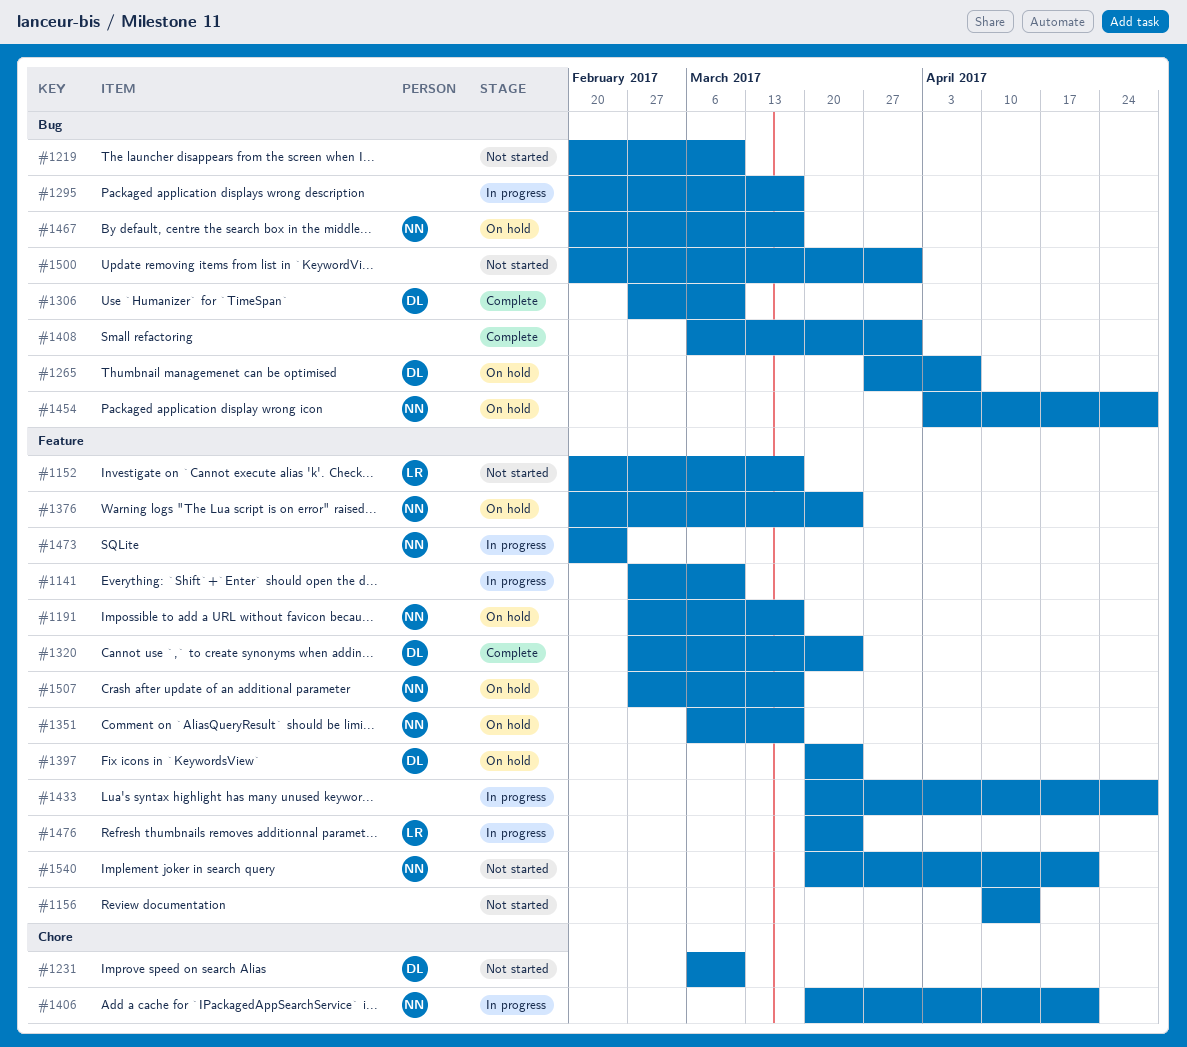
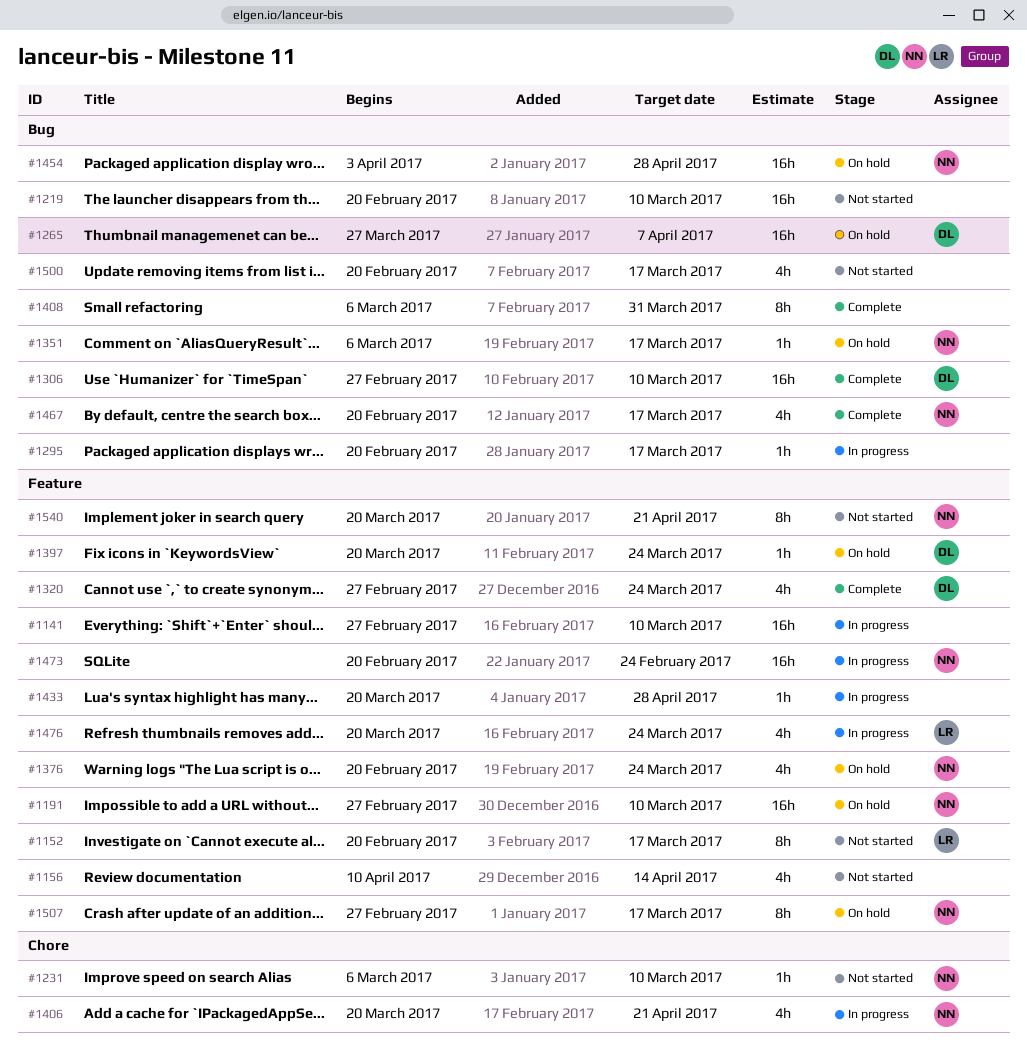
#1191, due: Mar 17 -> Mar 10
#1231, owner: DL -> NN
#1351, label: Feature -> Bug
#1467, status: On hold -> Complete
#1500, due: Mar 31 -> Mar 17

